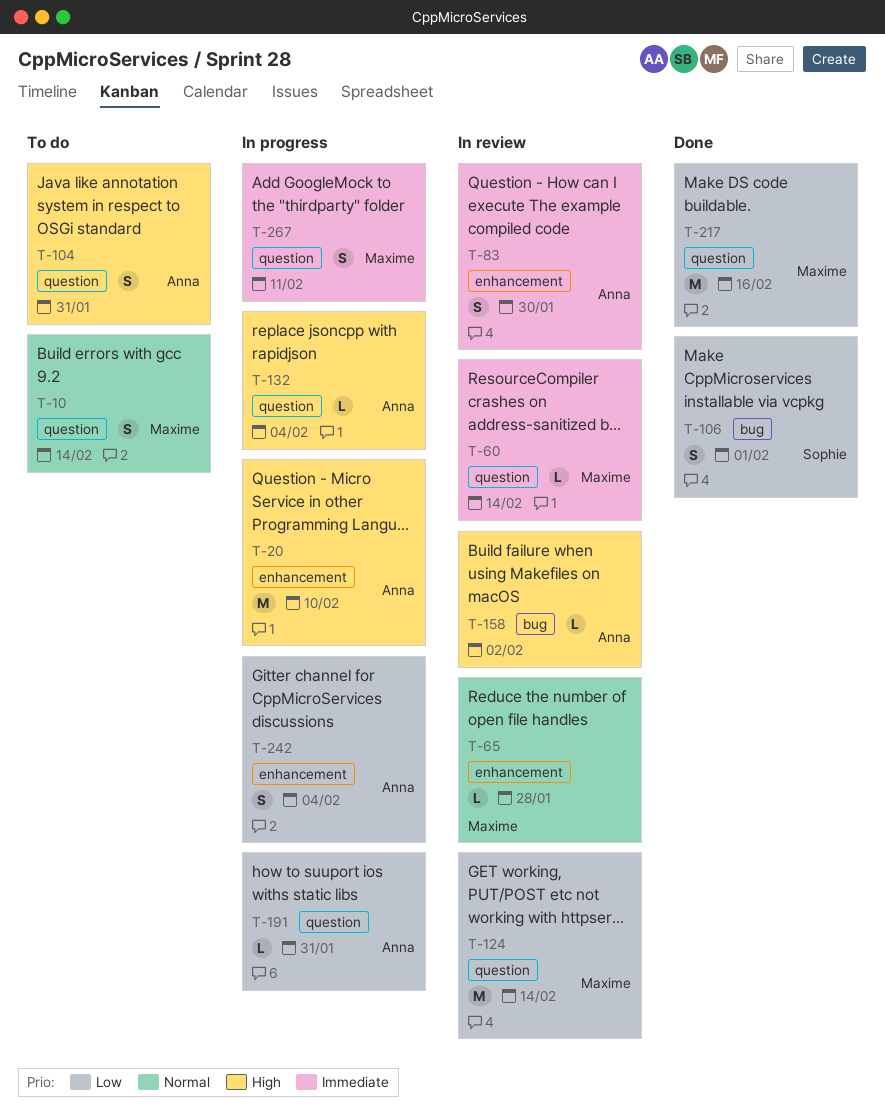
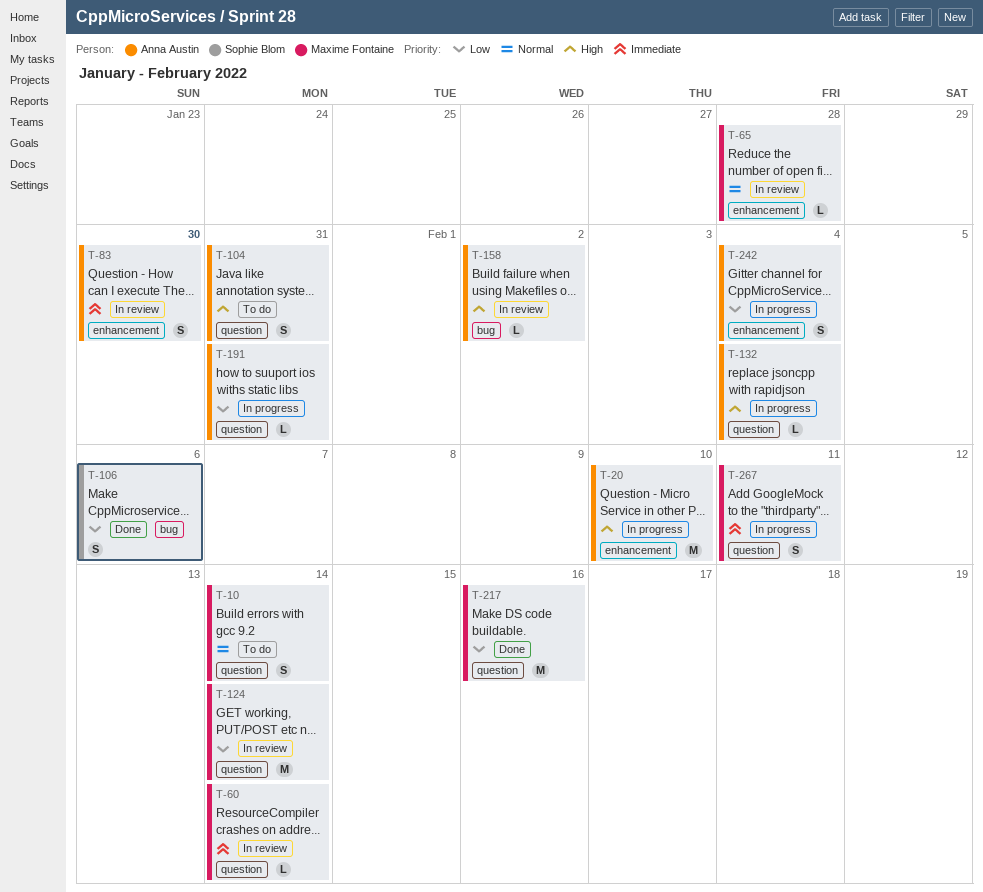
T-106, due: Feb 1 -> Feb 6

